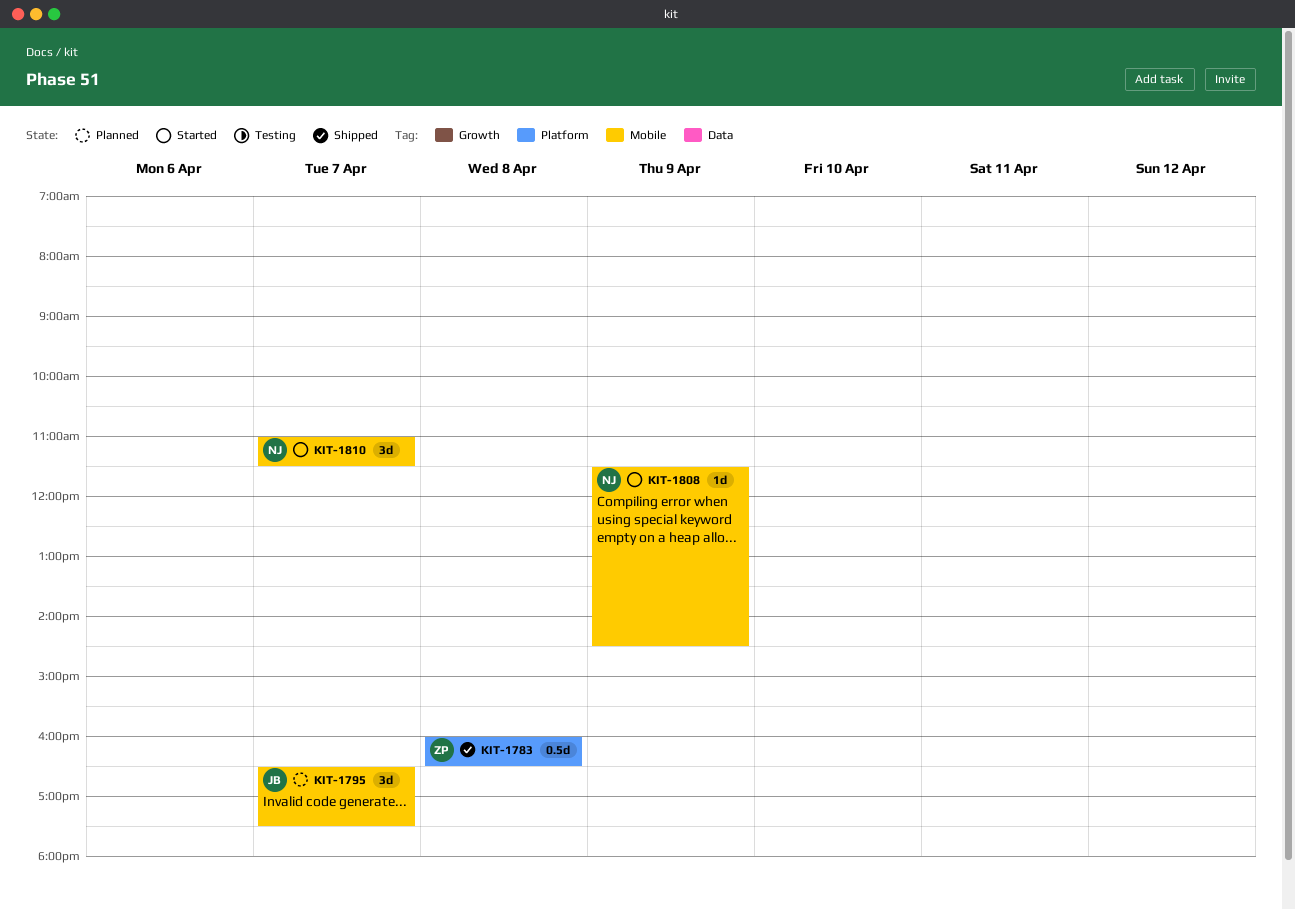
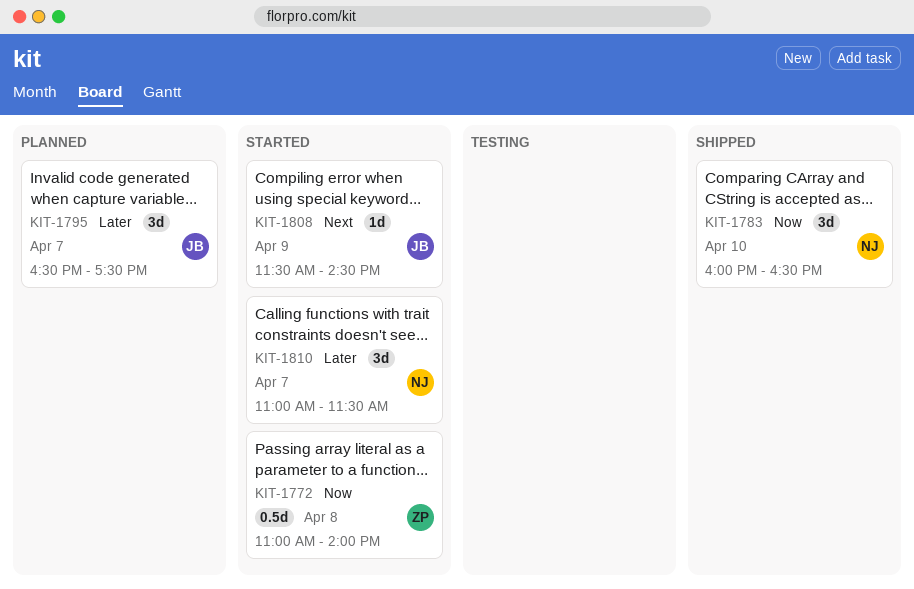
KIT-1772: none -> present
KIT-1783, owner: ZP -> NJ
KIT-1783, estimate: 0.5d -> 3d
KIT-1783, day: Apr 8 -> Apr 10
KIT-1808, owner: NJ -> JB

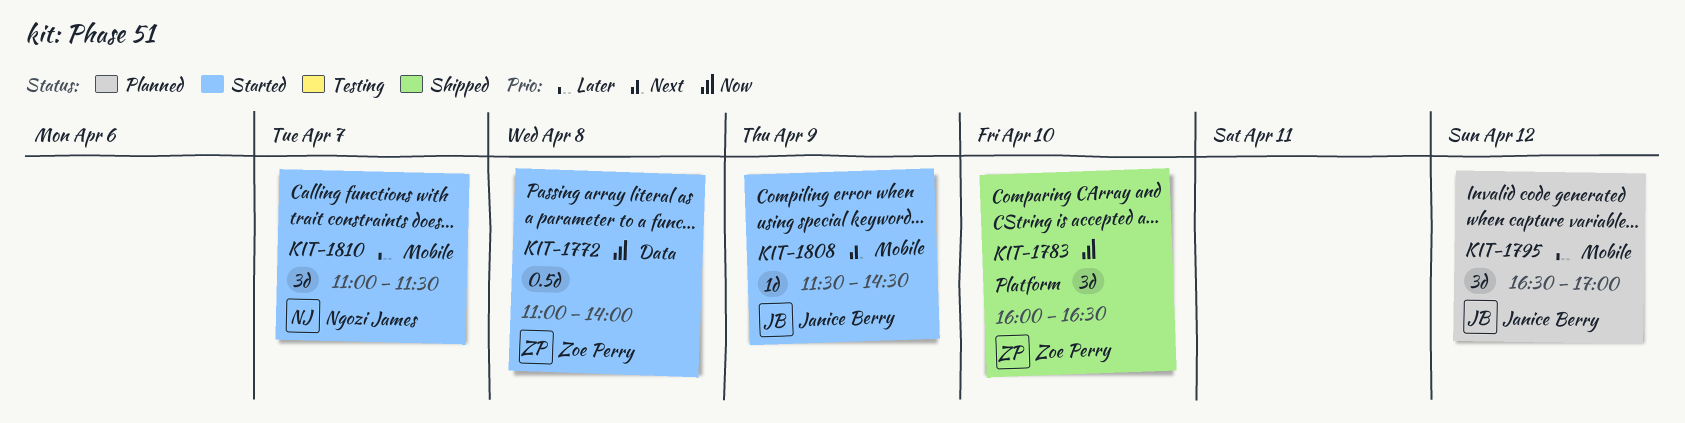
KIT-1783, owner: Ngozi James -> Zoe Perry
KIT-1795, day: Apr 7 -> Apr 12
KIT-1795, ends: 17:30 -> 17:00

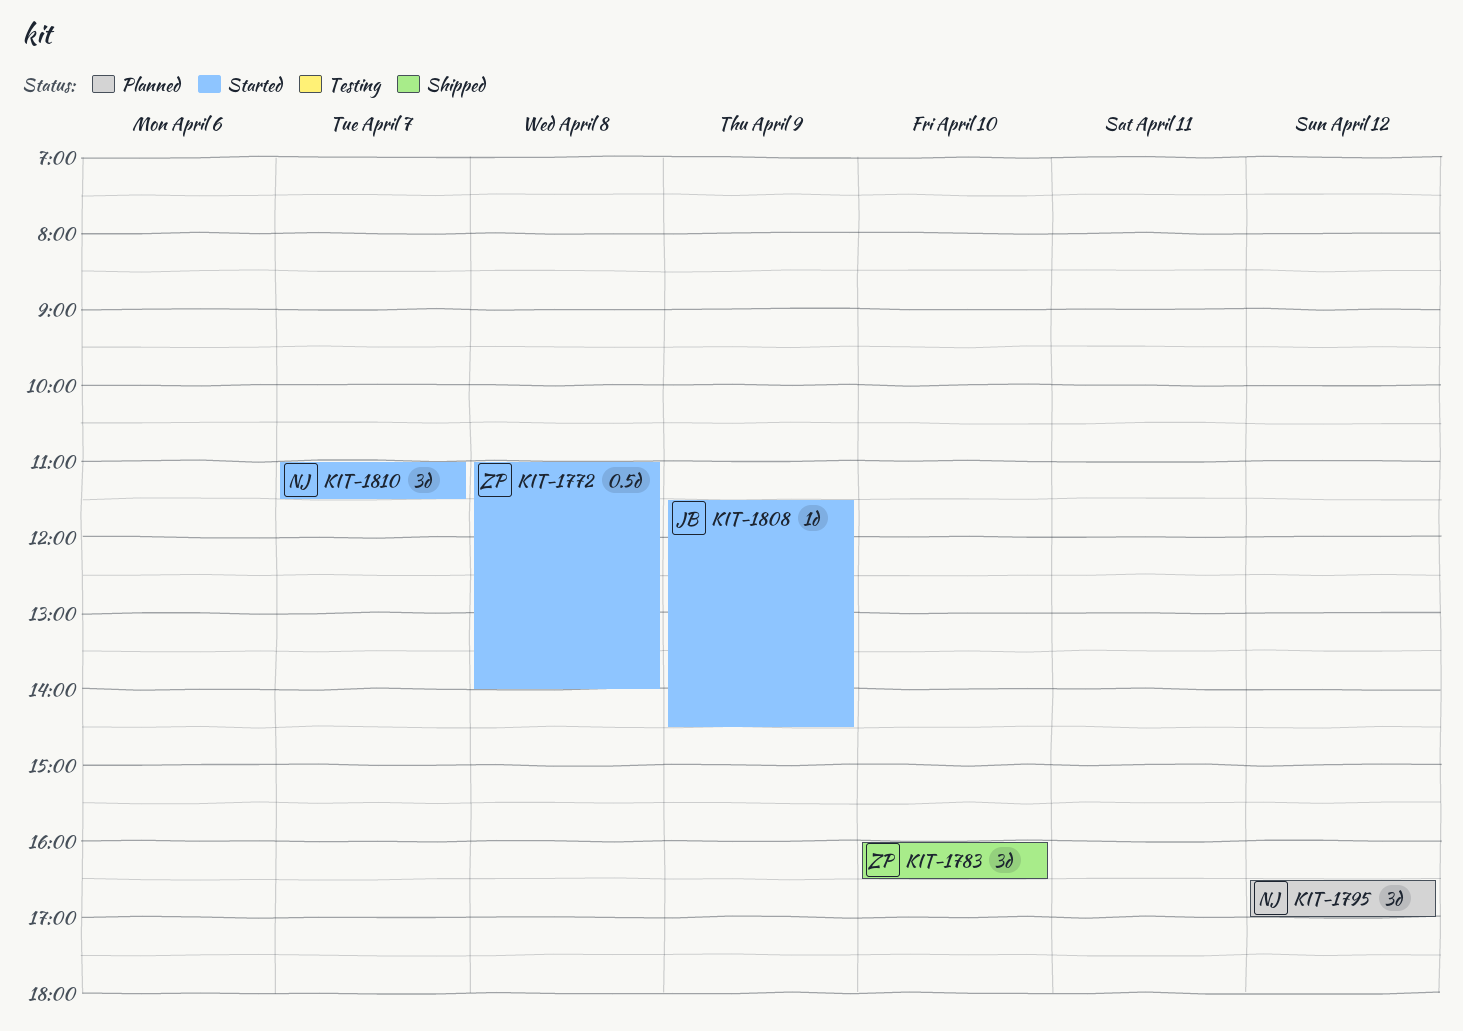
KIT-1795, owner: Janice Berry -> Ngozi James

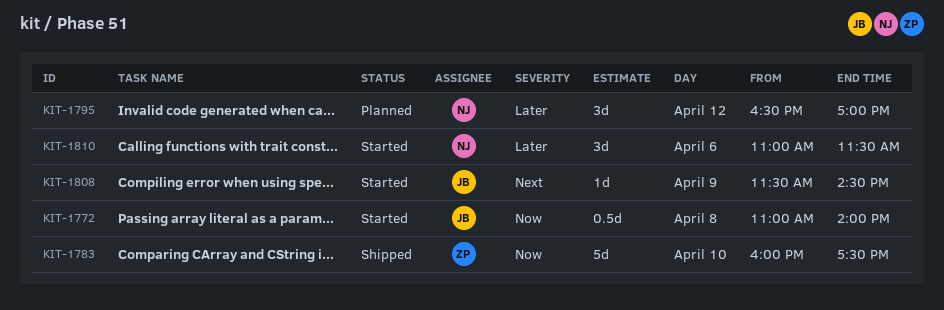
KIT-1772, owner: ZP -> JB
KIT-1783, estimate: 3d -> 5d
KIT-1783, ends: 16:30 -> 17:30
KIT-1810, day: Apr 7 -> Apr 6

